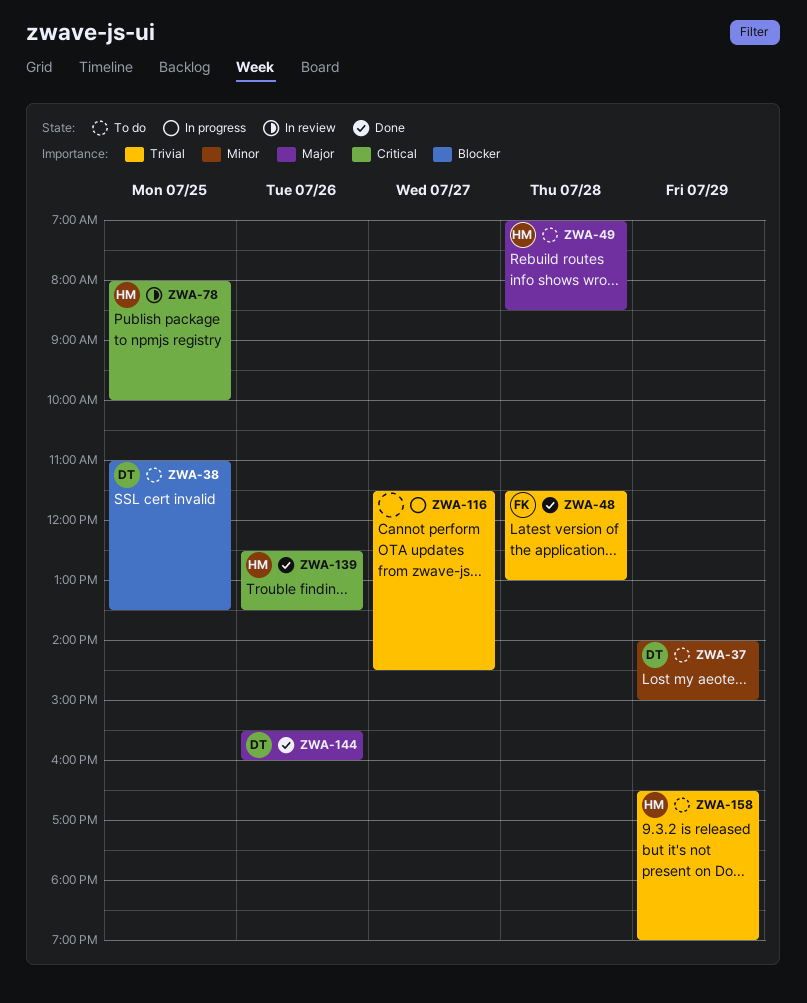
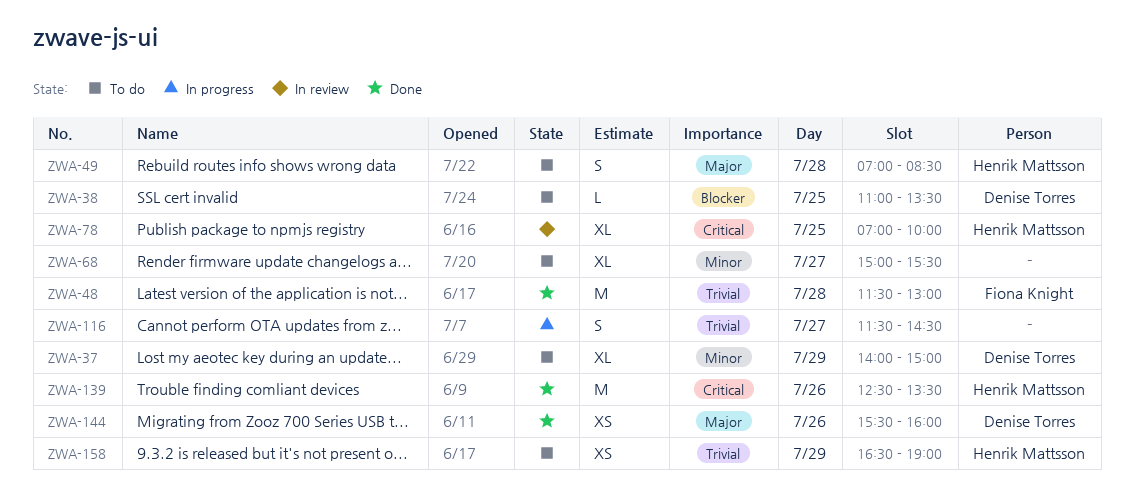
ZWA-68: none -> present
ZWA-78, begins: 08:00 -> 07:00

